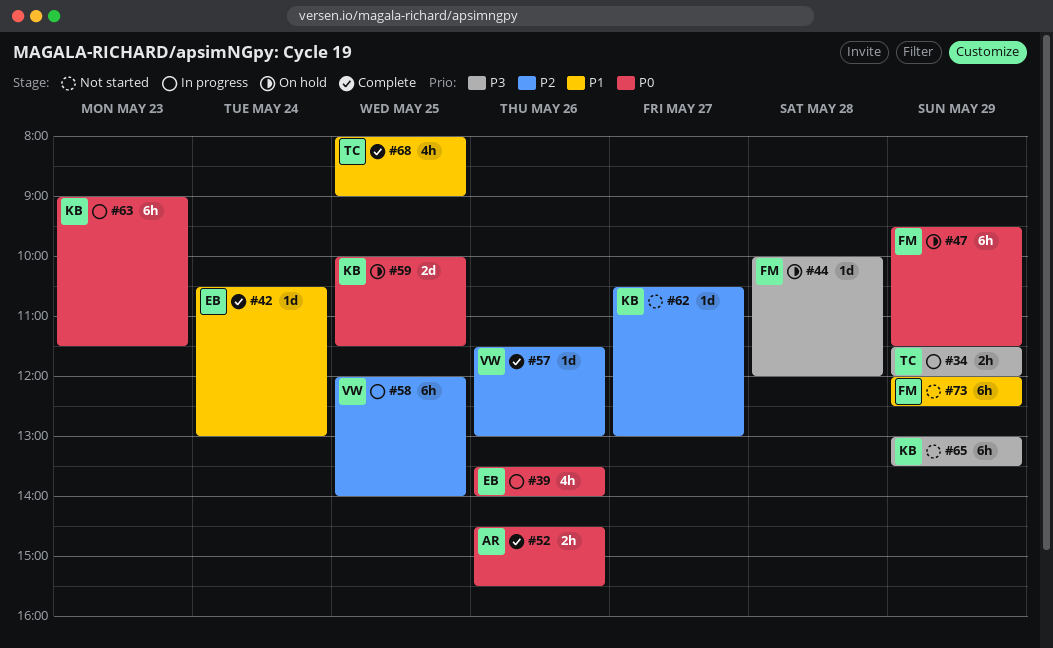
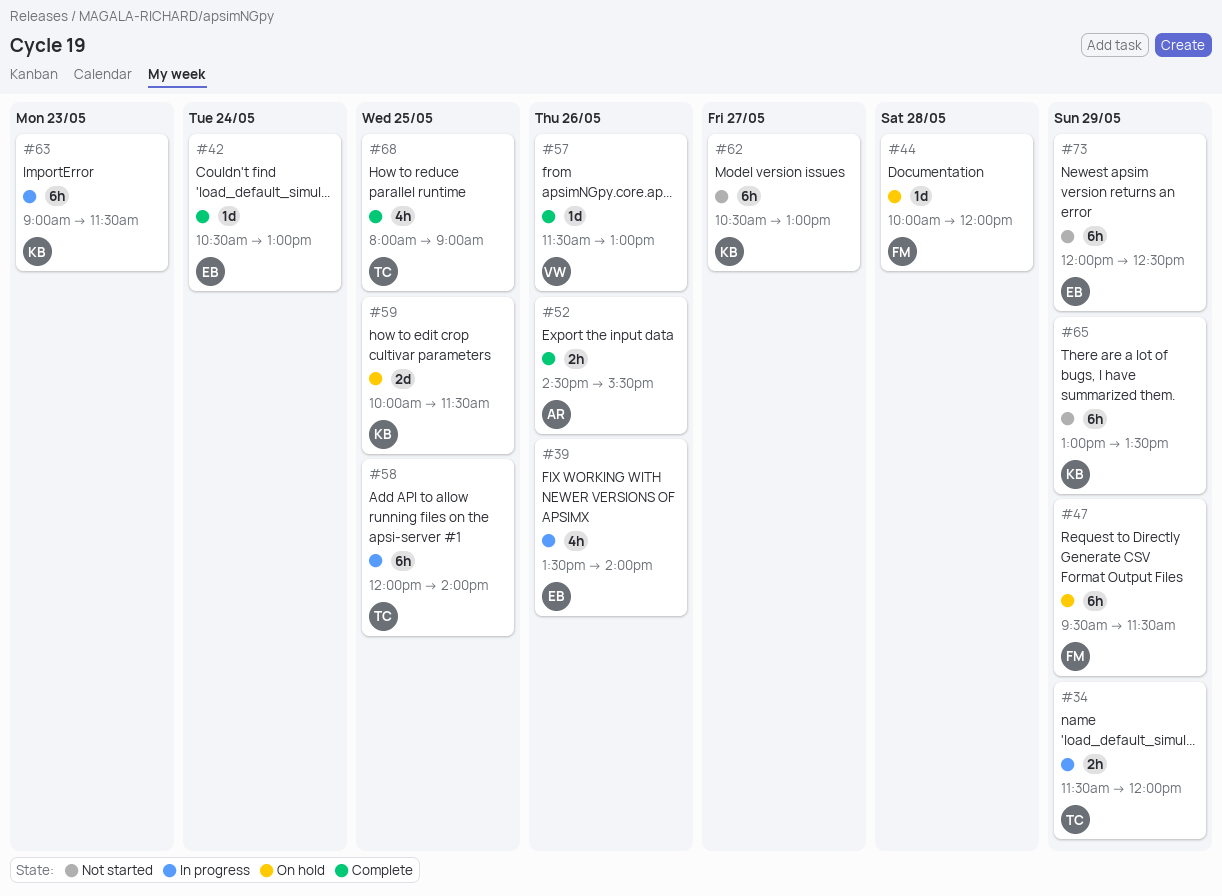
#58, owner: VW -> TC
#62, estimate: 1d -> 6h
#73, owner: FM -> EB

